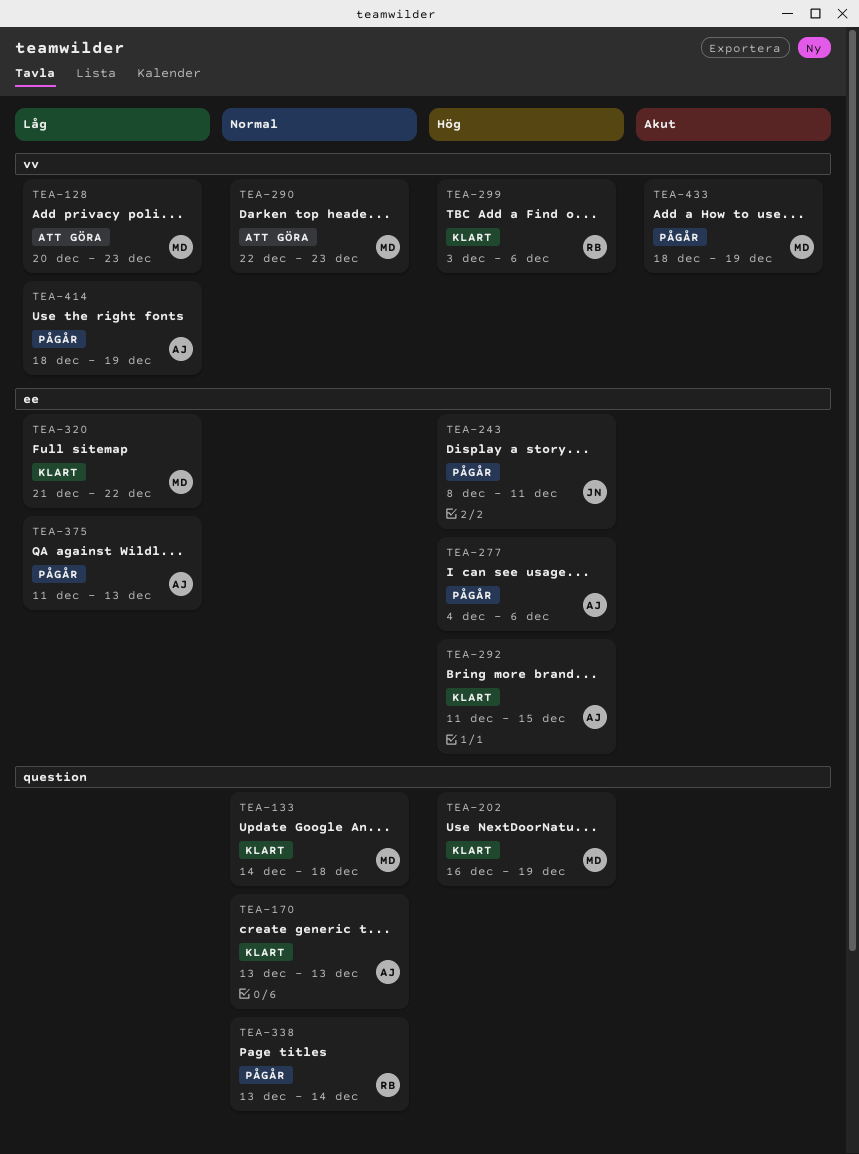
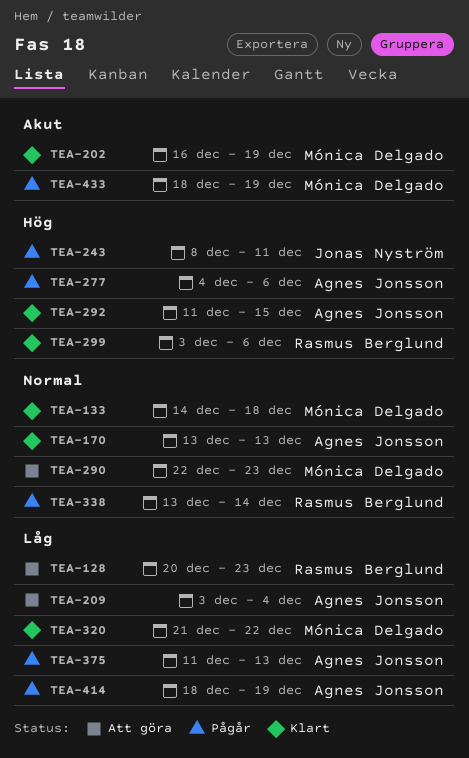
TEA-128, owner: Mónica Delgado -> Rasmus Berglund
TEA-202, priority: Hög -> Akut
TEA-209: none -> present

